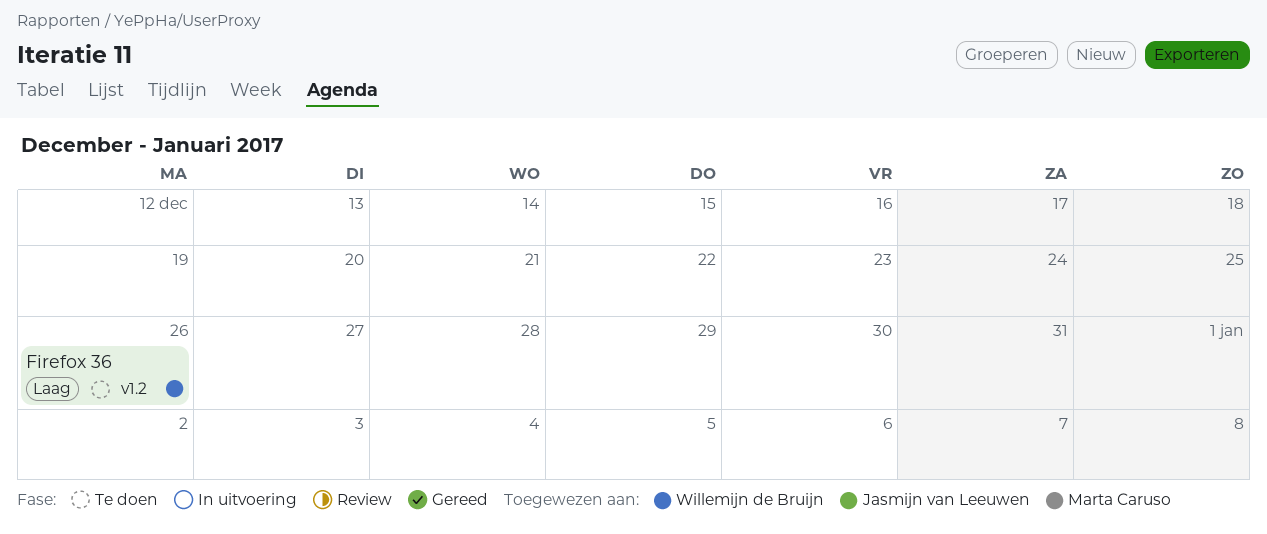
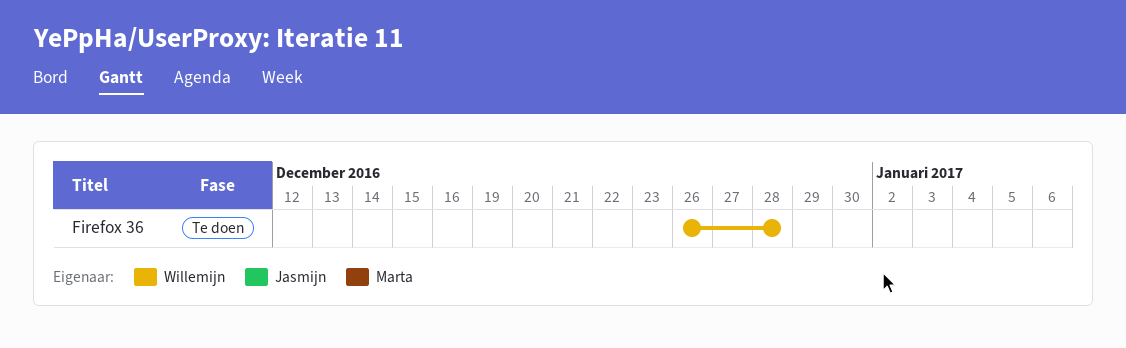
Firefox 36, due: Dec 26 -> Dec 28

